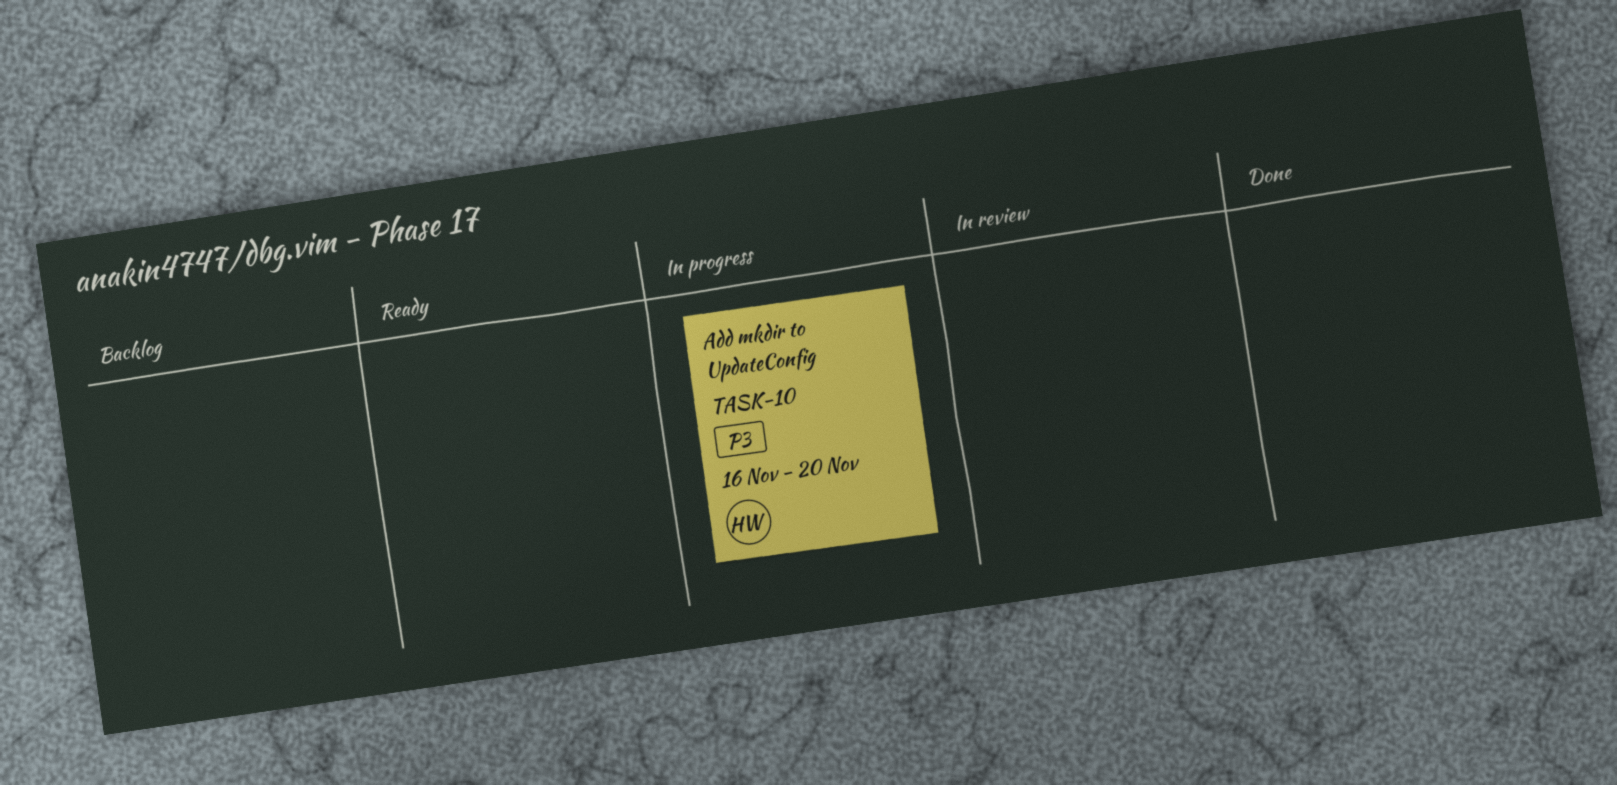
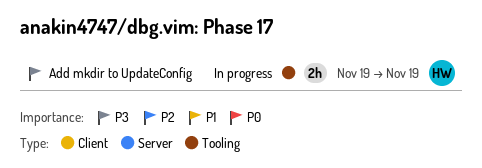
Add mkdir to UpdateConfig, start: Nov 16 -> Nov 19
Add mkdir to UpdateConfig, due: Nov 20 -> Nov 19

